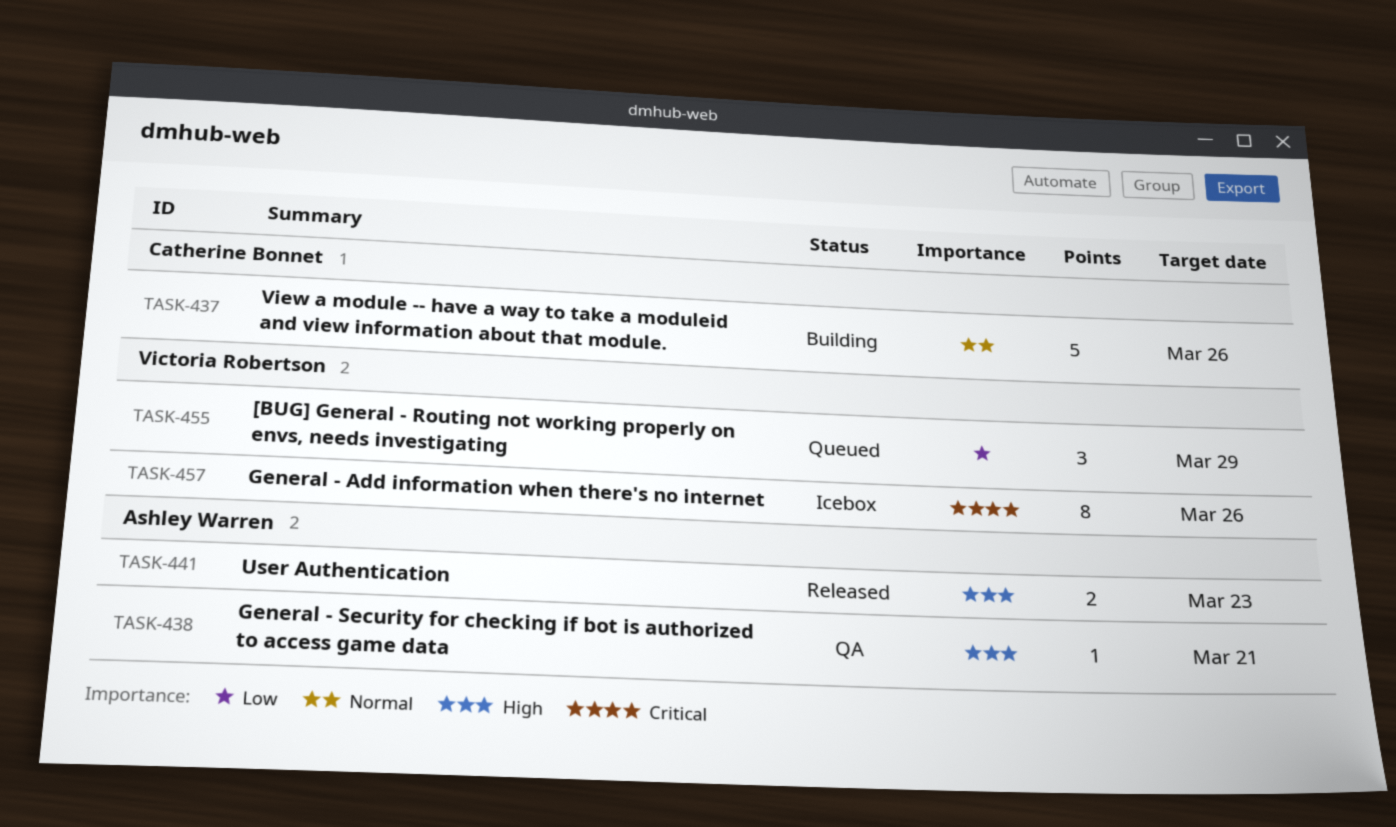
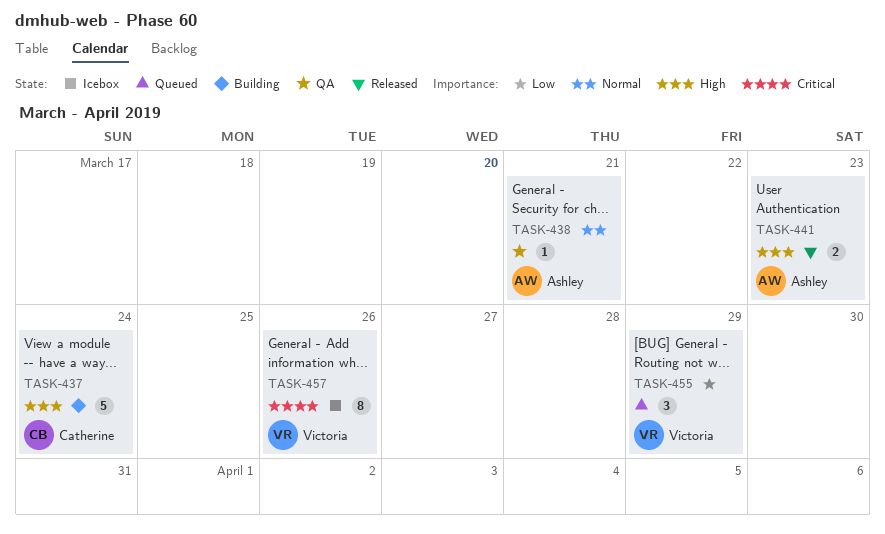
TASK-437, priority: Normal -> High
TASK-437, due: Mar 26 -> Mar 24
TASK-438, priority: High -> Normal

